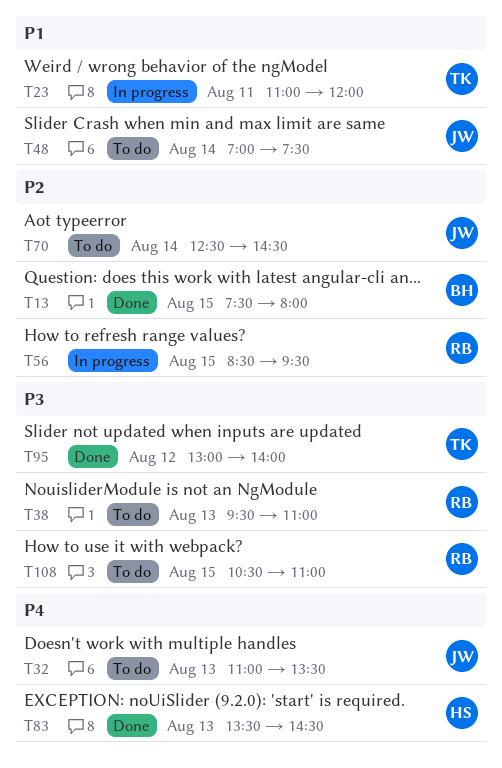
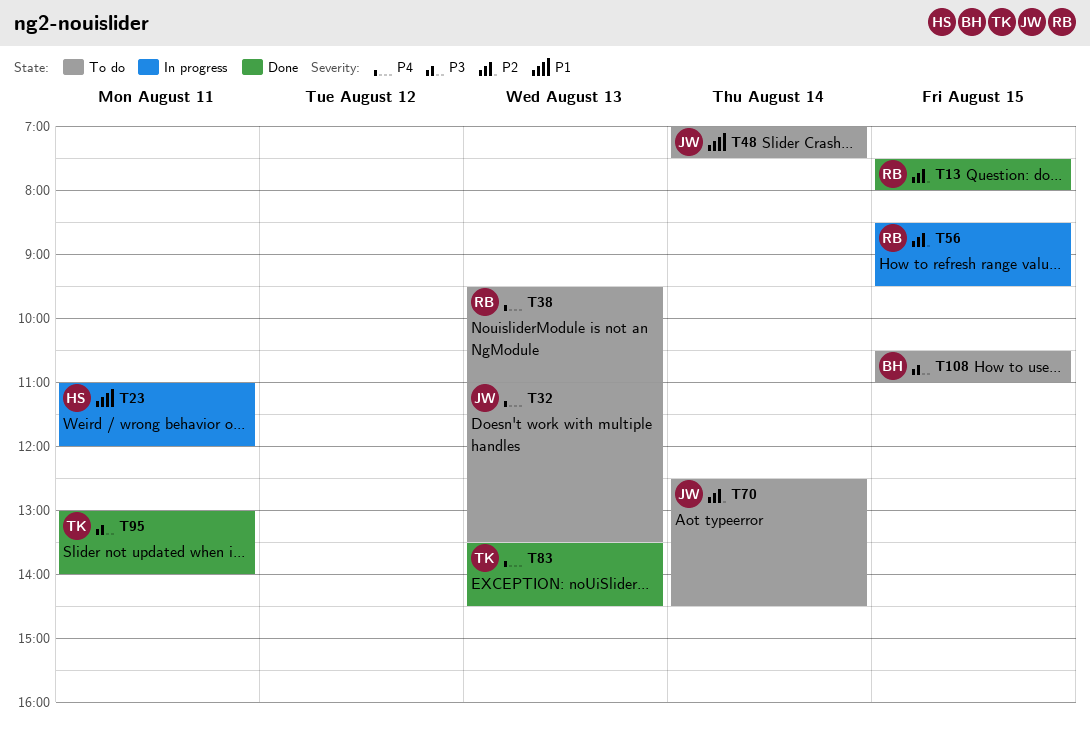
T13, owner: BH -> RB
T23, owner: TK -> HS
T38, priority: P3 -> P4
T83, owner: HS -> TK
T95, day: Aug 12 -> Aug 11
T108, owner: RB -> BH

